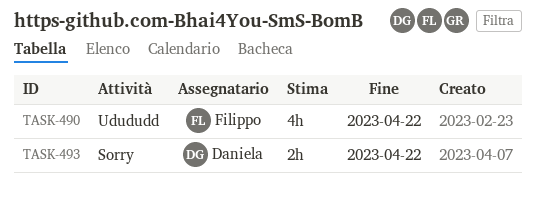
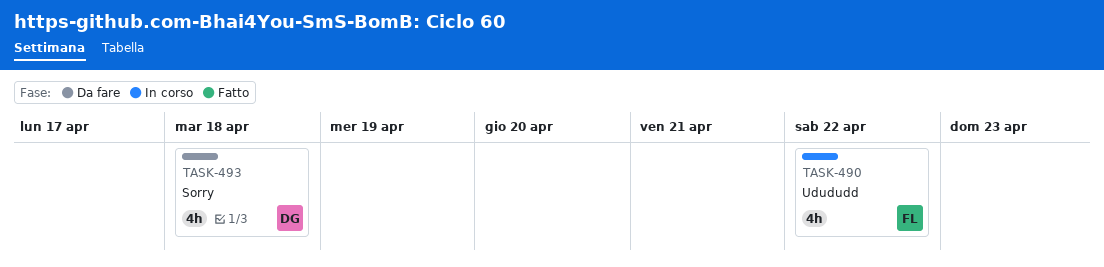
TASK-493, estimate: 2h -> 4h
TASK-493, due: Apr 22 -> Apr 18

